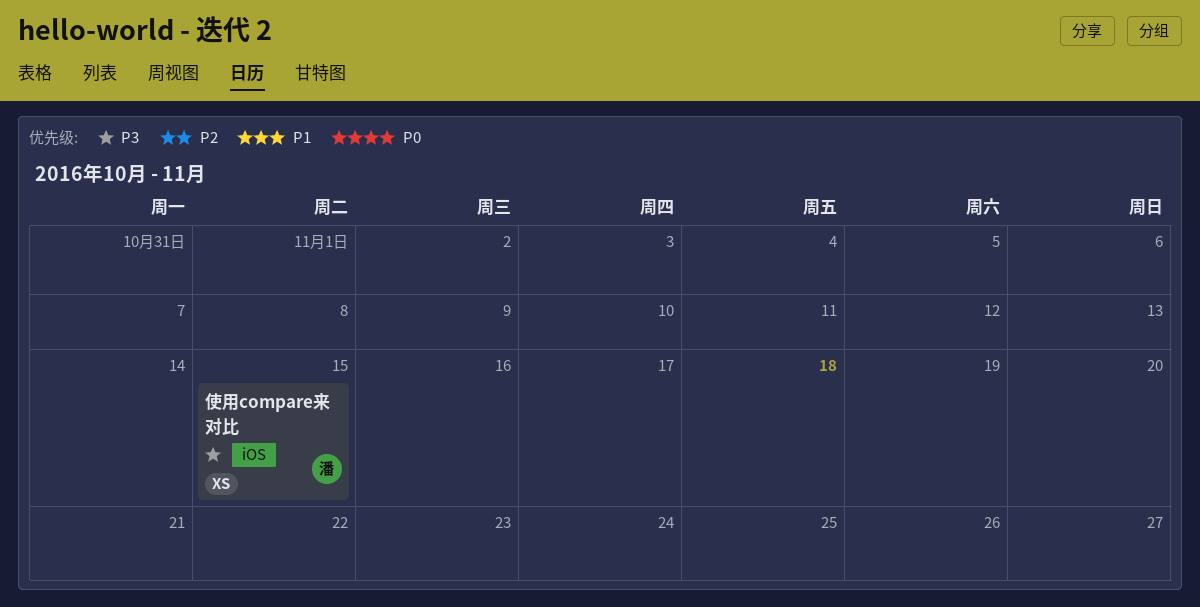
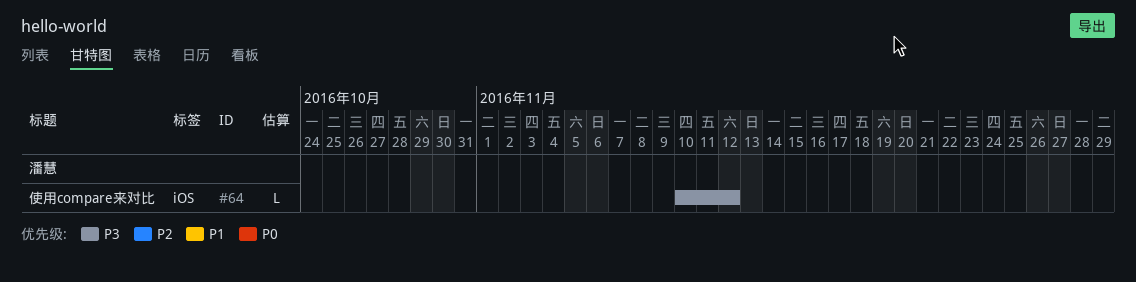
使用compare来对比, estimate: XS -> L
使用compare来对比, due: Nov 15 -> Nov 12

